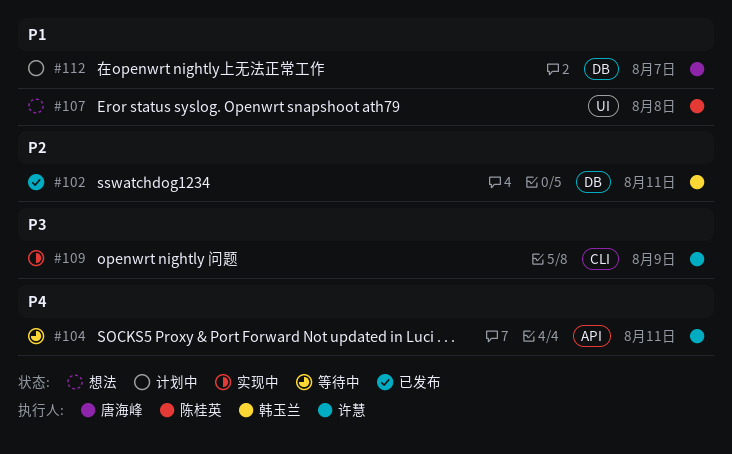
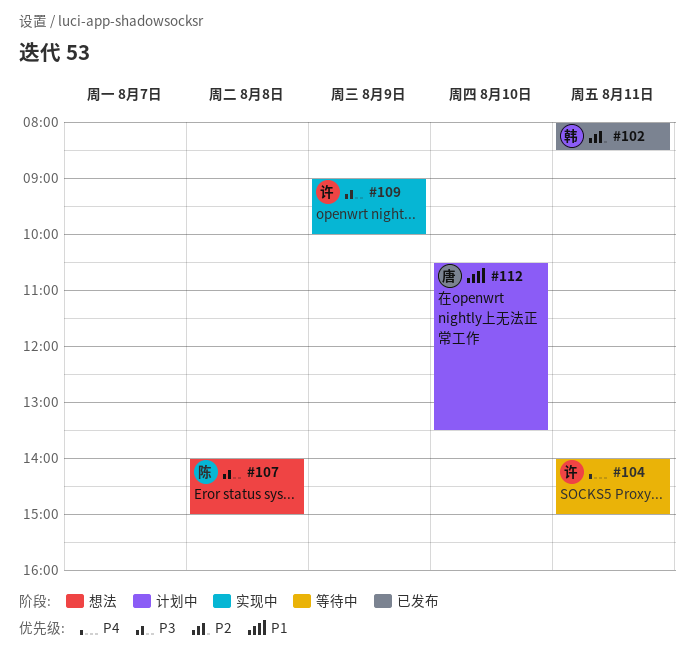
#107, priority: P1 -> P3
#112, day: Aug 7 -> Aug 10

